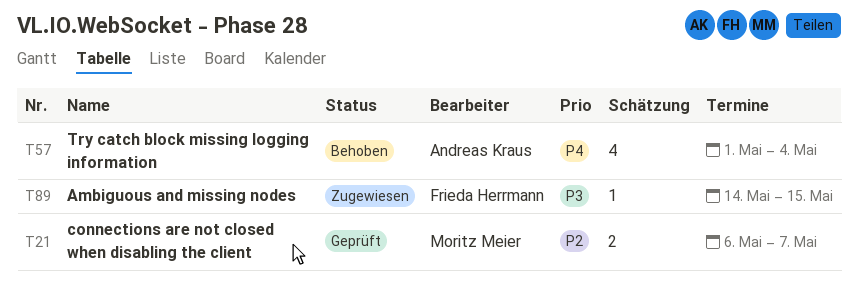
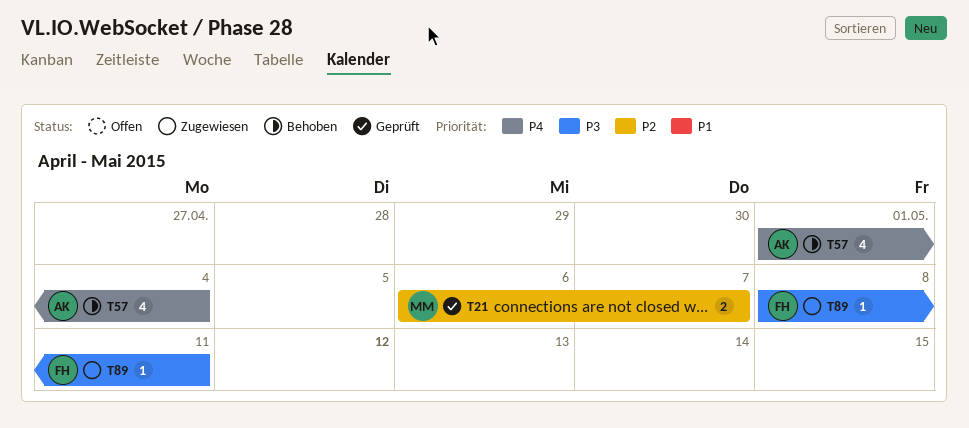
T89, start: May 14 -> May 8
T89, due: May 15 -> May 11

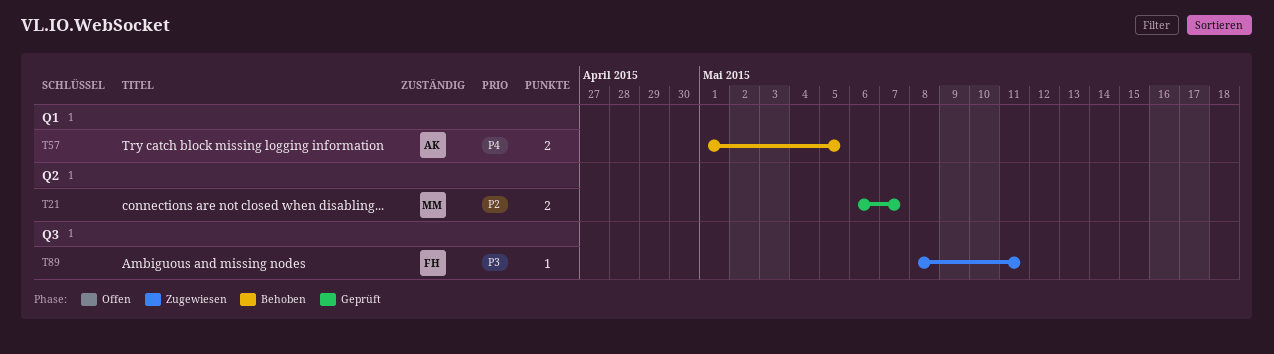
T57, estimate: 4 -> 2
T57, due: May 4 -> May 5

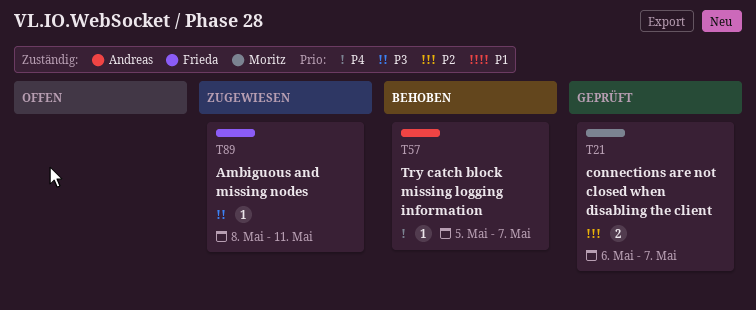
T57, estimate: 2 -> 1
T57, start: May 1 -> May 5
T57, due: May 5 -> May 7

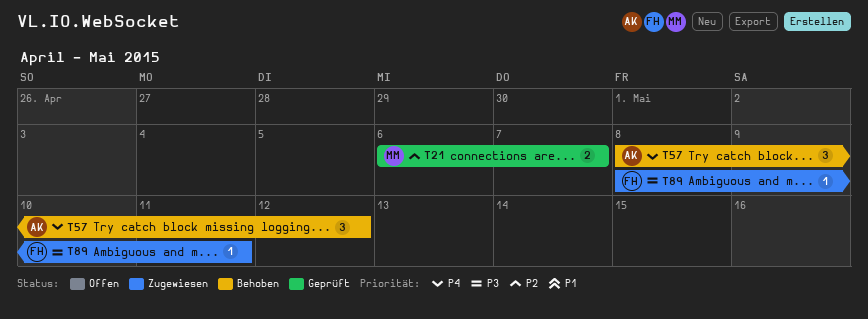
T57, estimate: 1 -> 3
T57, start: May 5 -> May 8
T57, due: May 7 -> May 12

